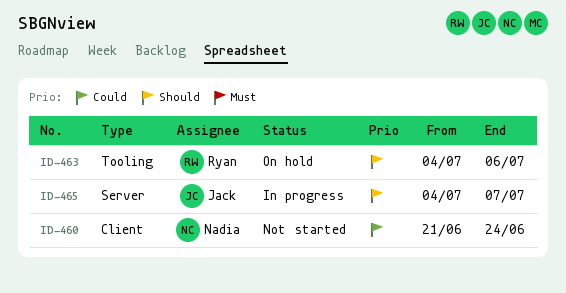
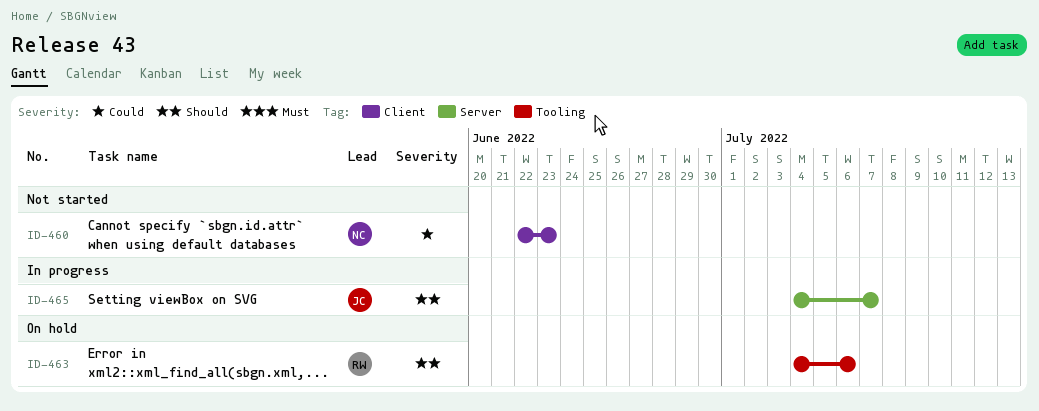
ID-460, start: Jun 21 -> Jun 22
ID-460, due: Jun 24 -> Jun 23

